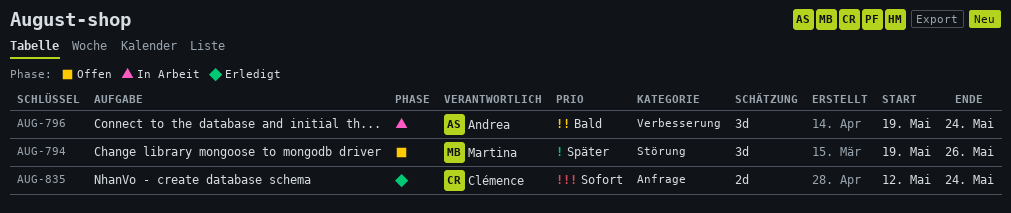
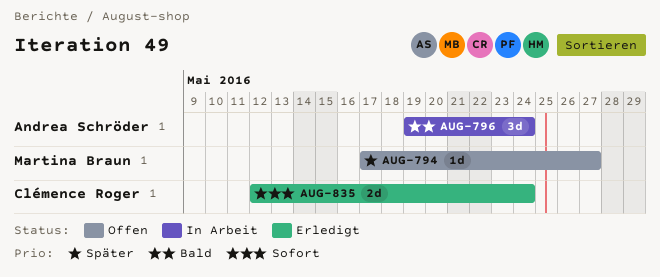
AUG-794, estimate: 3d -> 1d
AUG-794, start: May 19 -> May 17
AUG-794, due: May 26 -> May 27

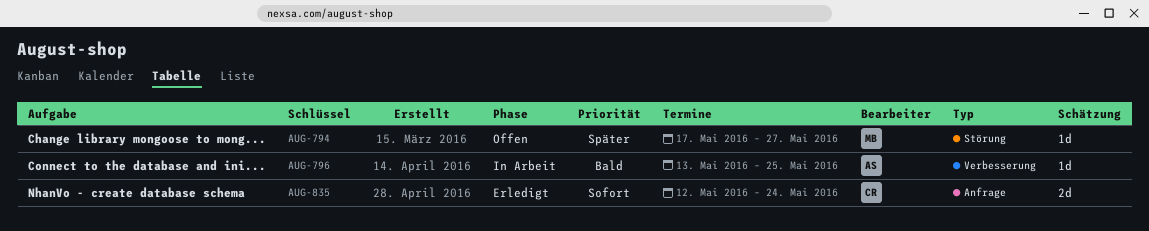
AUG-796, estimate: 3d -> 1d
AUG-796, start: May 19 -> May 13
AUG-796, due: May 24 -> May 25

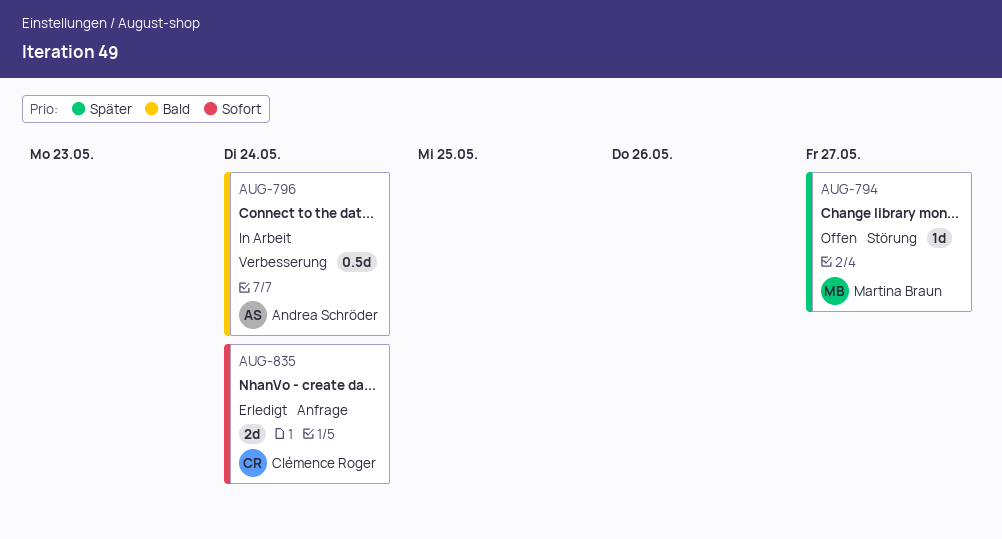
AUG-796, estimate: 1d -> 0.5d
AUG-796, due: May 25 -> May 24

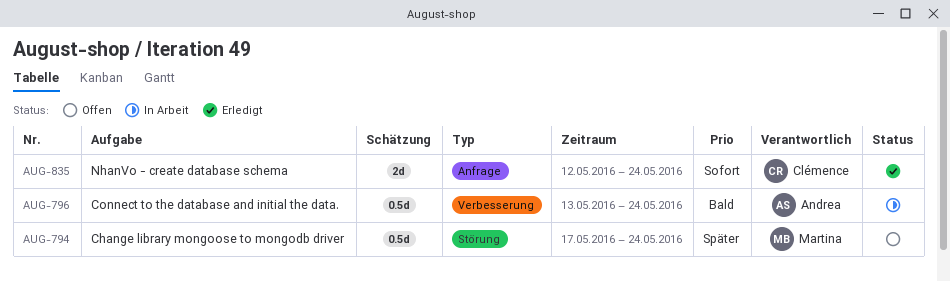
AUG-794, estimate: 1d -> 0.5d
AUG-794, due: May 27 -> May 24

